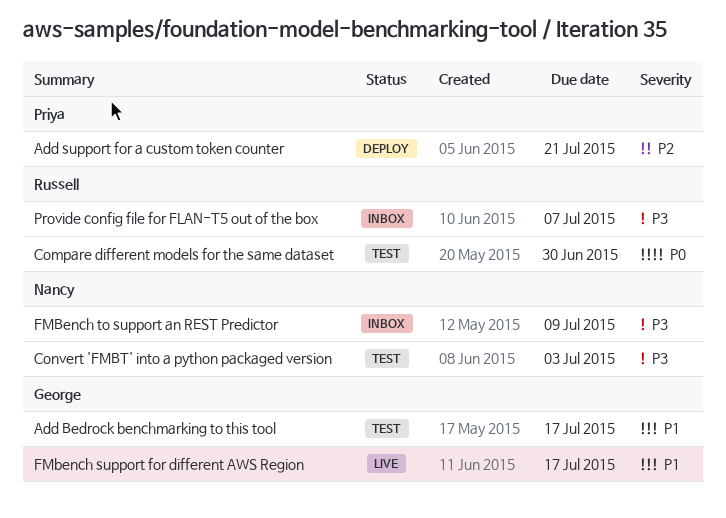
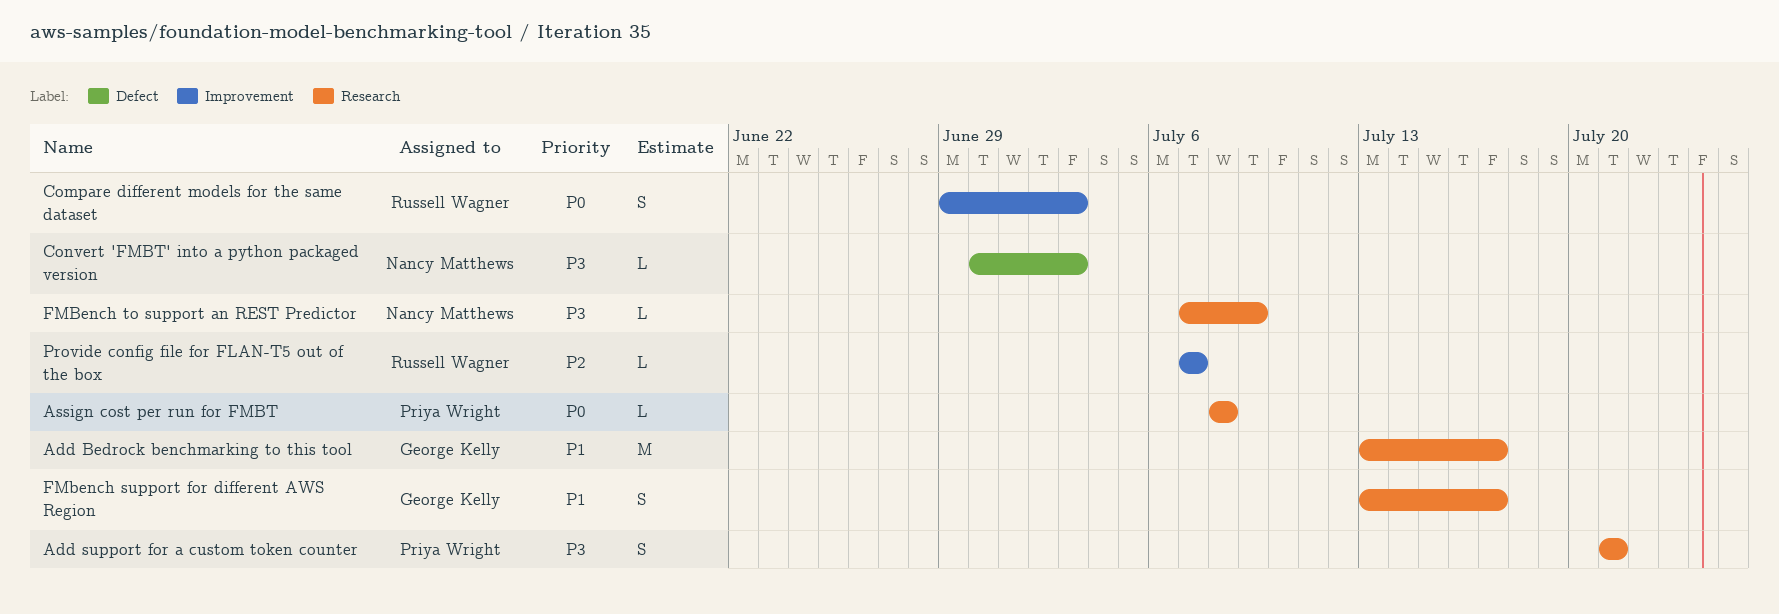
Add support for a custom token counter, priority: P2 -> P3
Assign cost per run for FMBT: none -> present
Compare different models for the same dataset, due: Jun 30 -> Jul 3
Provide config file for FLAN-T5 out of the box, priority: P3 -> P2

